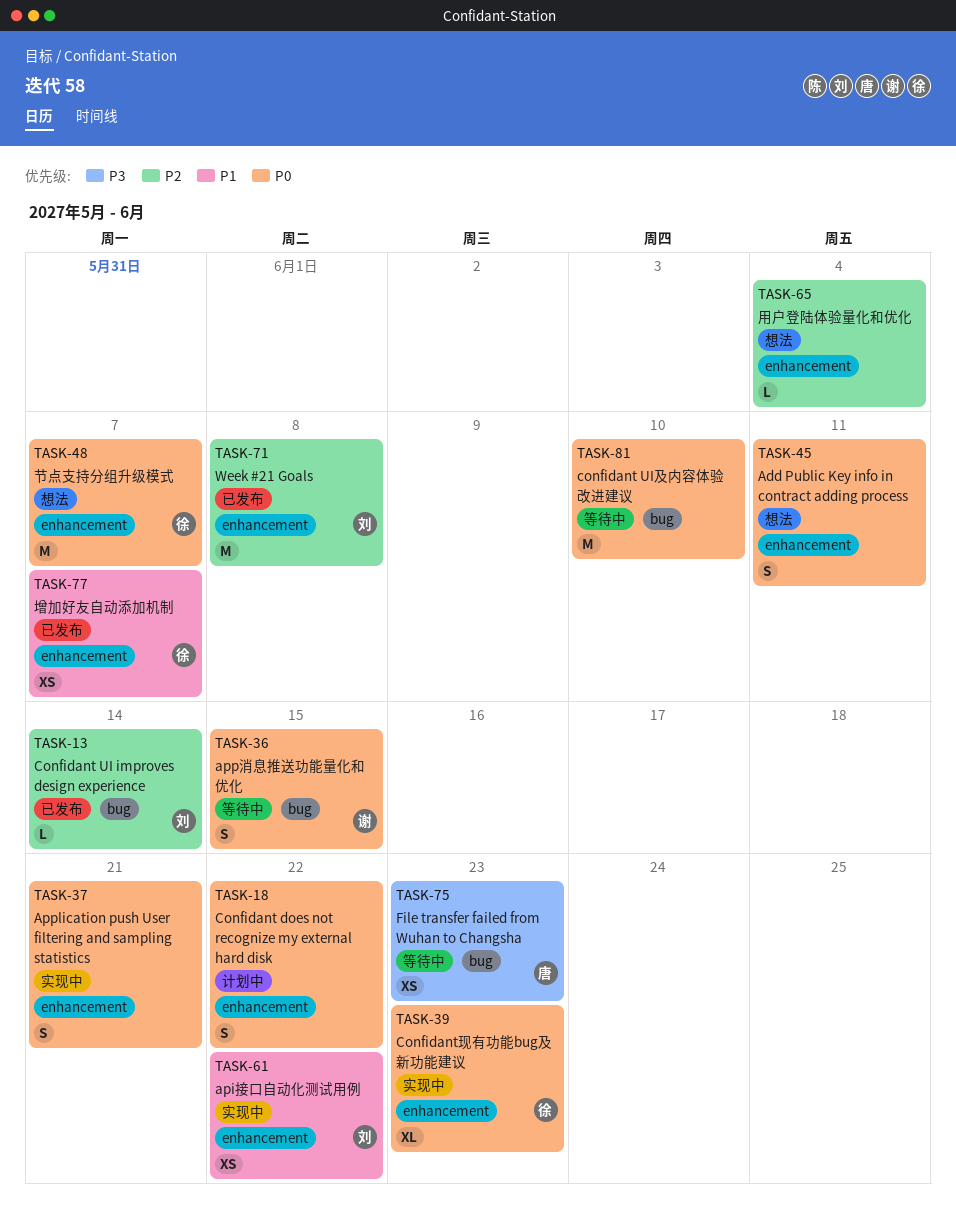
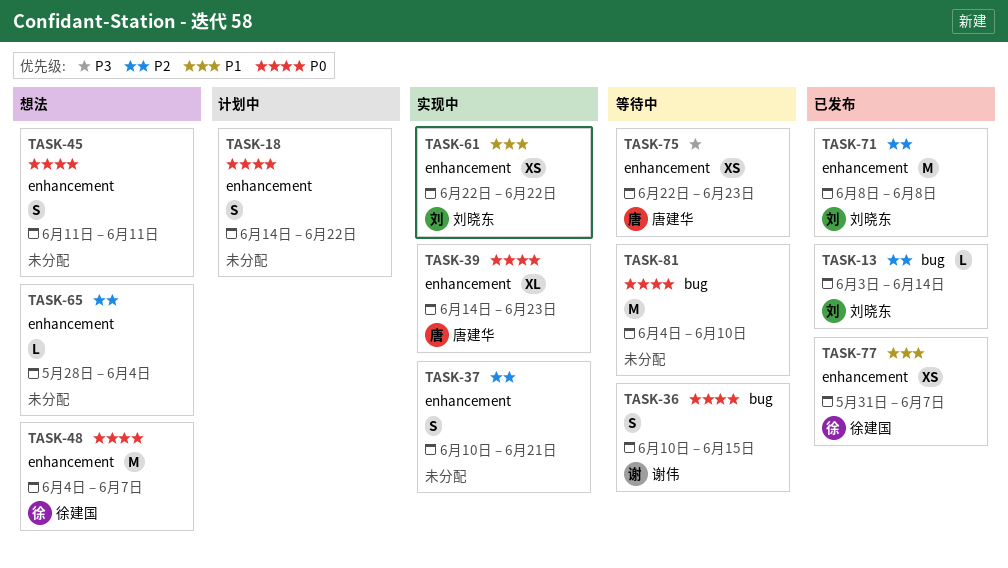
TASK-37, priority: P0 -> P2
TASK-39, owner: 徐建国 -> 唐建华
TASK-75, label: bug -> enhancement

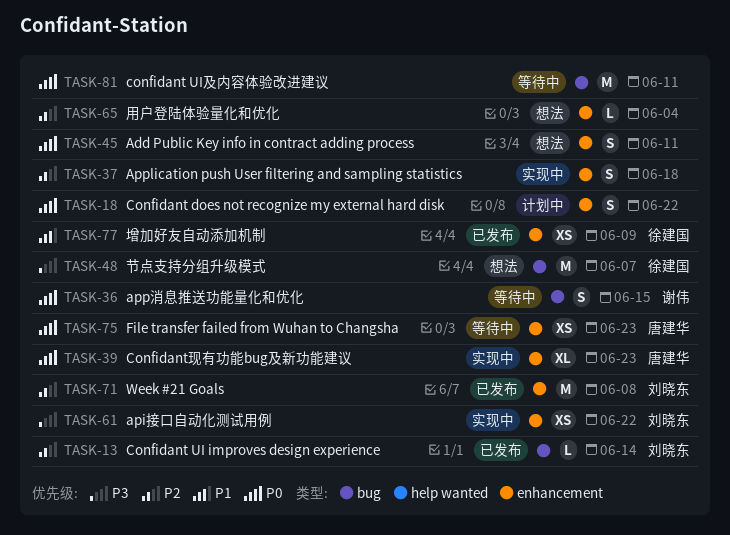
TASK-37, due: Jun 21 -> Jun 18
TASK-48, priority: P0 -> P3
TASK-48, label: enhancement -> bug
TASK-61, priority: P1 -> P3
TASK-75, priority: P3 -> P0
TASK-77, due: Jun 7 -> Jun 9
TASK-81, due: Jun 10 -> Jun 11

